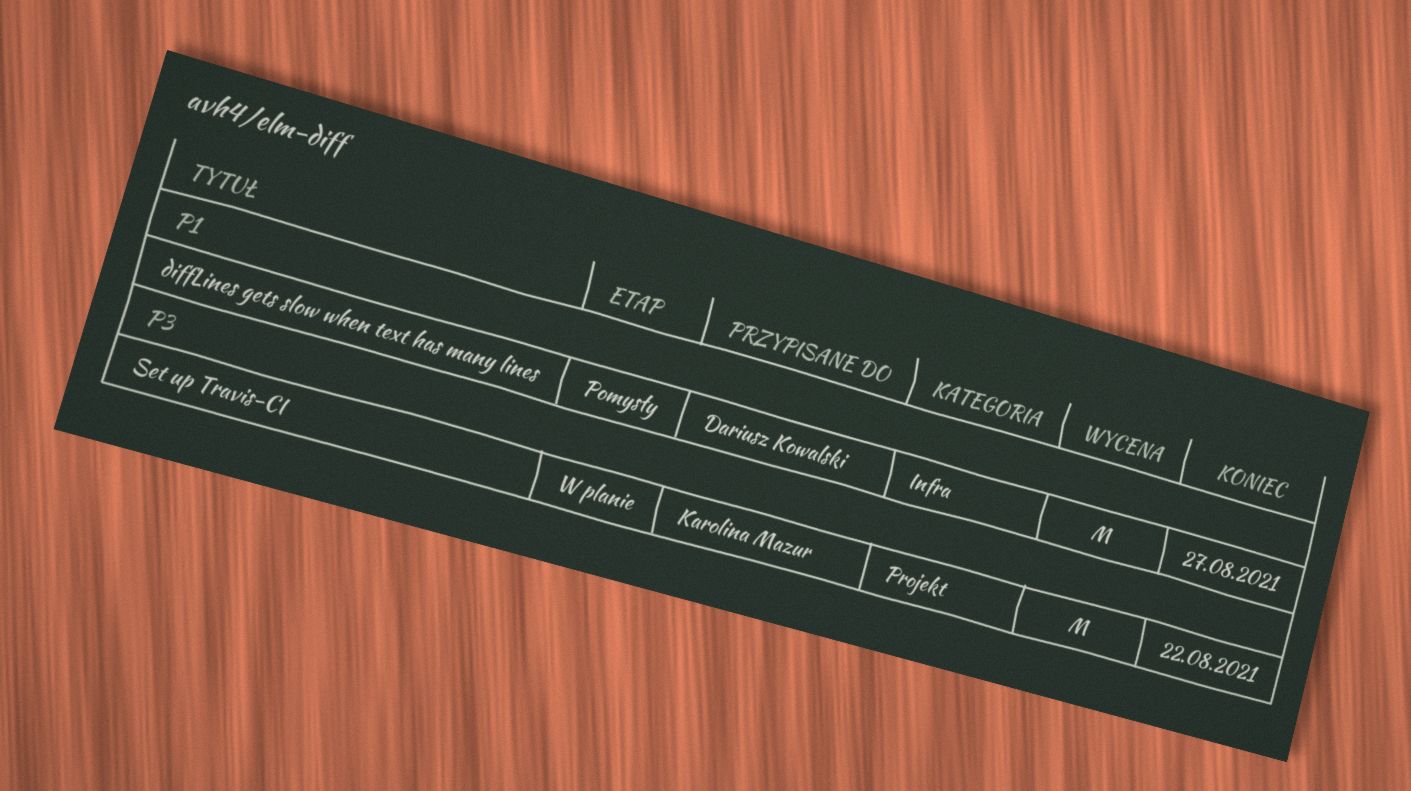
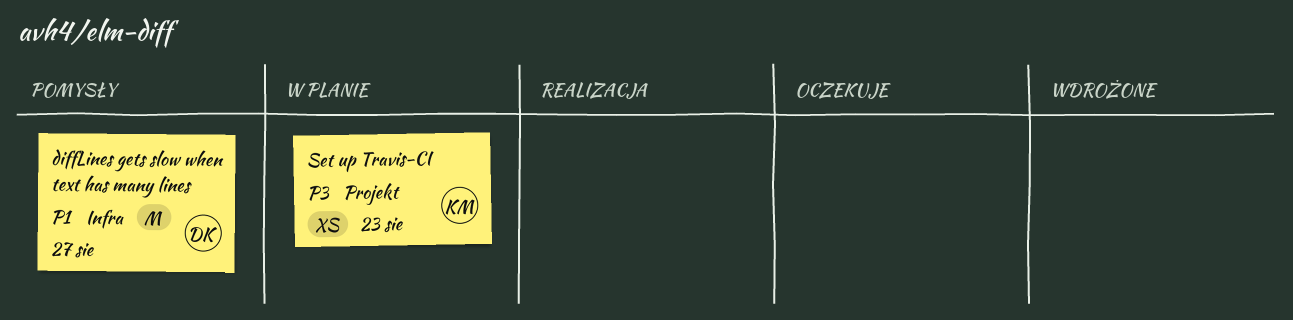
Set up Travis-CI, estimate: M -> XS
Set up Travis-CI, due: Aug 22 -> Aug 23

